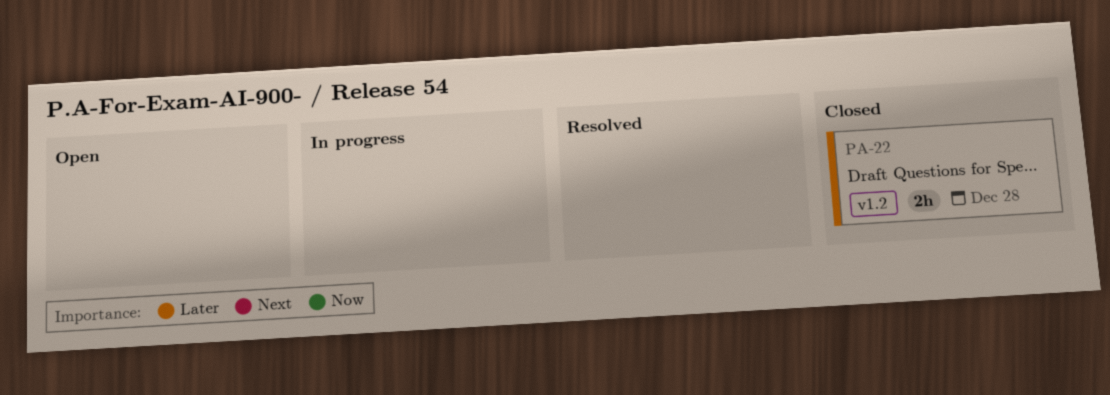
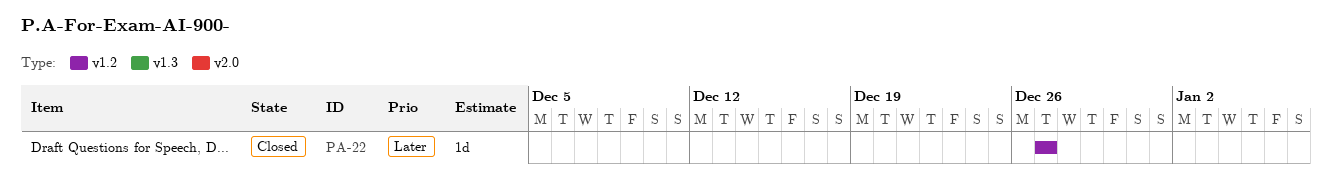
PA-22, estimate: 2h -> 1d
PA-22, due: Dec 28 -> Dec 27

